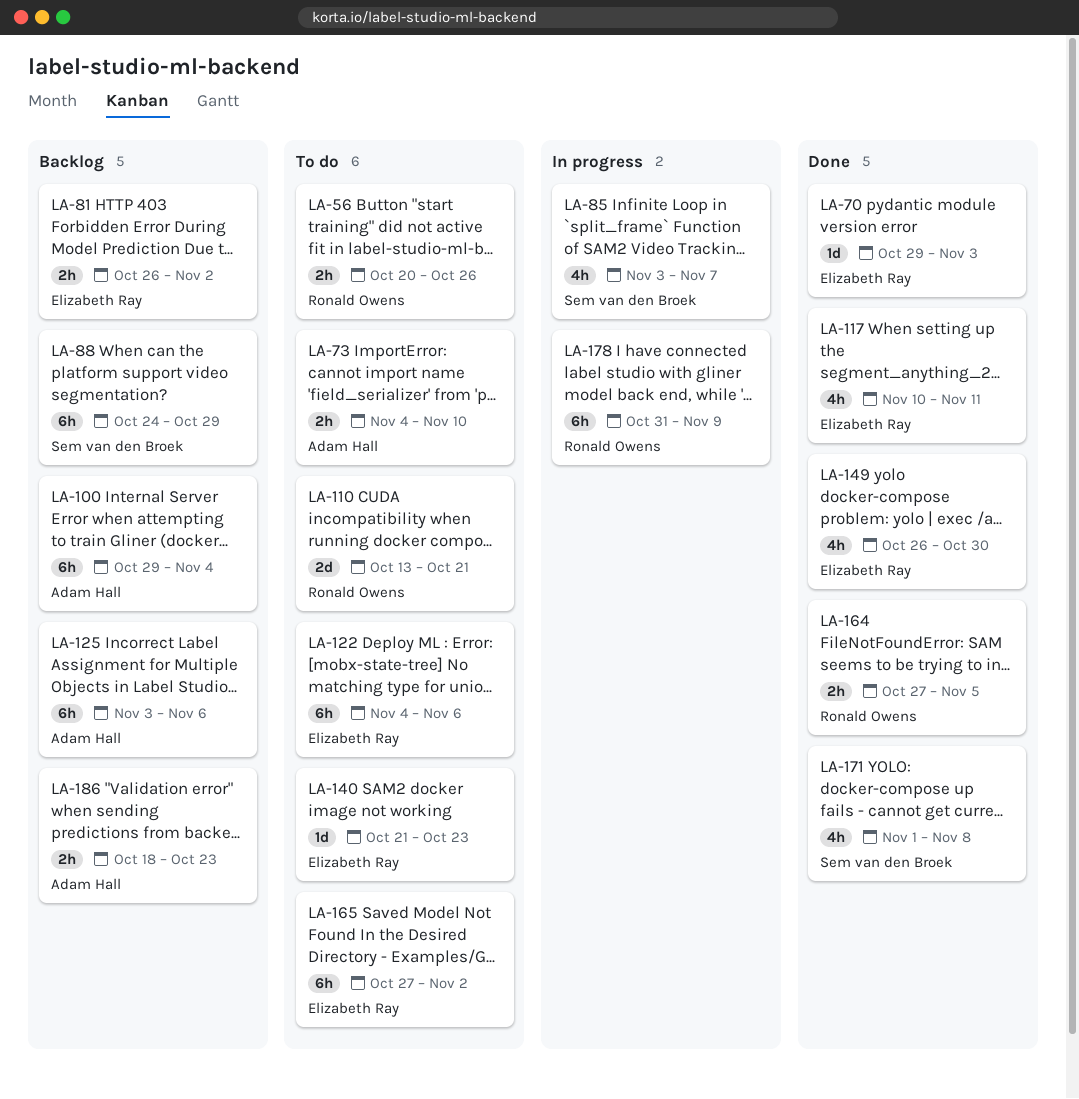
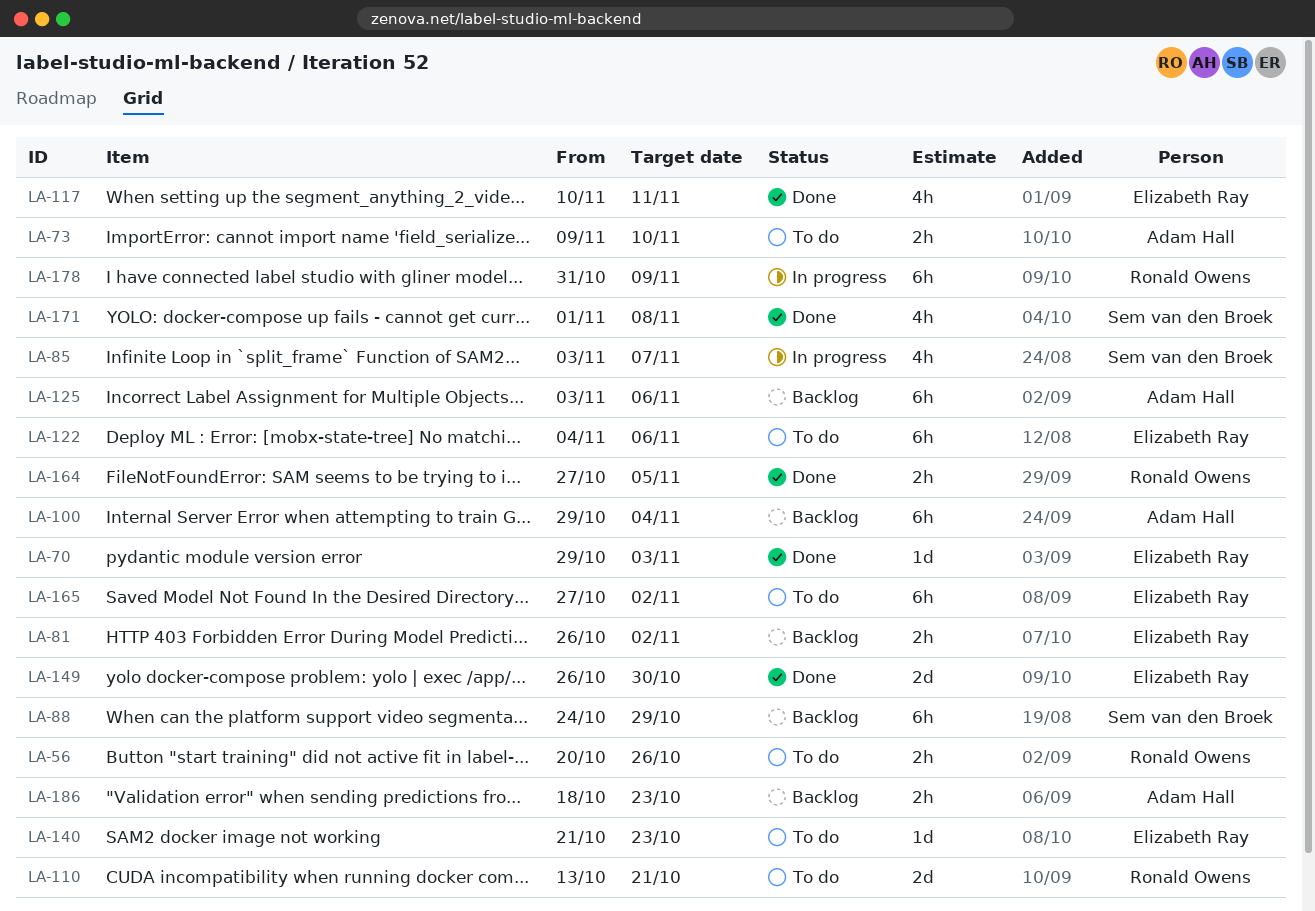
LA-73, start: Nov 4 -> Nov 9
LA-149, estimate: 4h -> 2d

